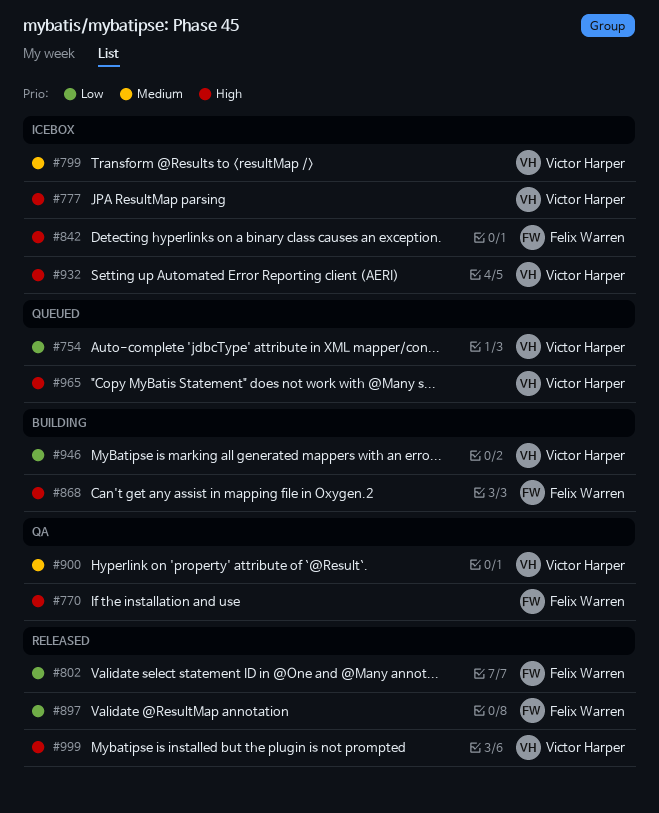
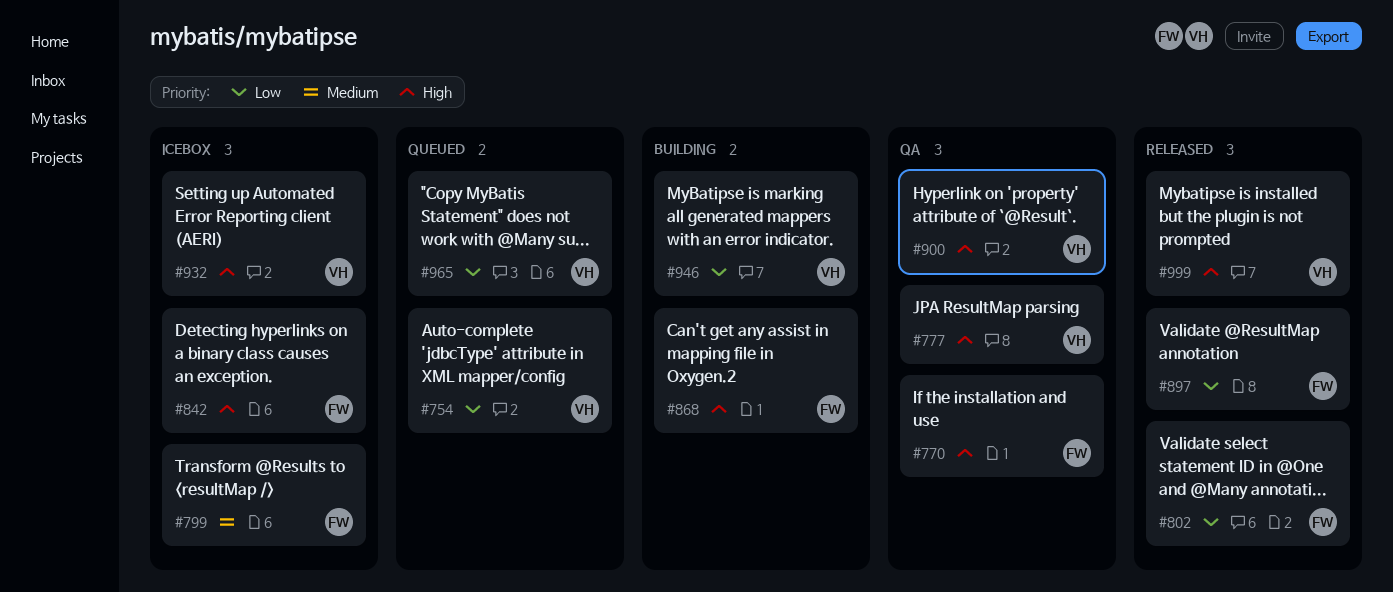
#777, status: Icebox -> QA
#799, owner: Victor Harper -> Felix Warren
#900, priority: Medium -> High
#965, priority: High -> Low

